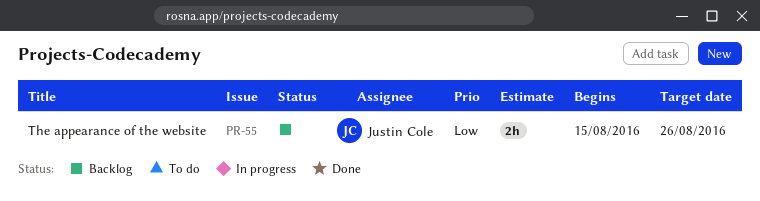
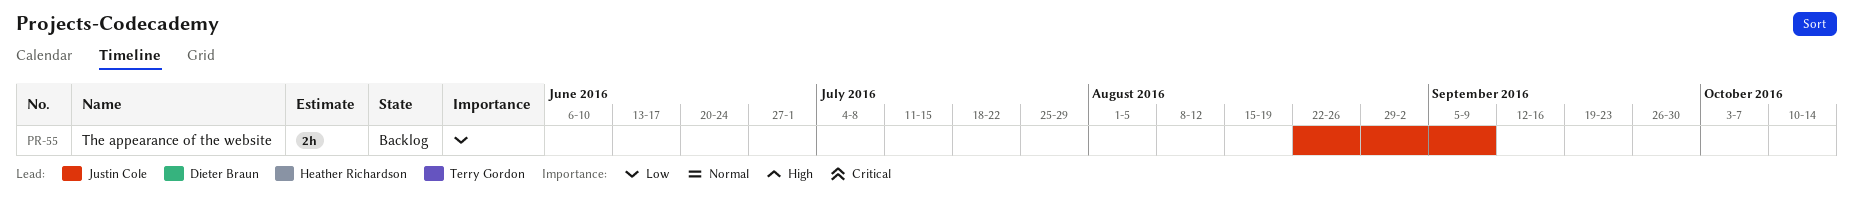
PR-55, start: Aug 15 -> Aug 22
PR-55, due: Aug 26 -> Sep 9

